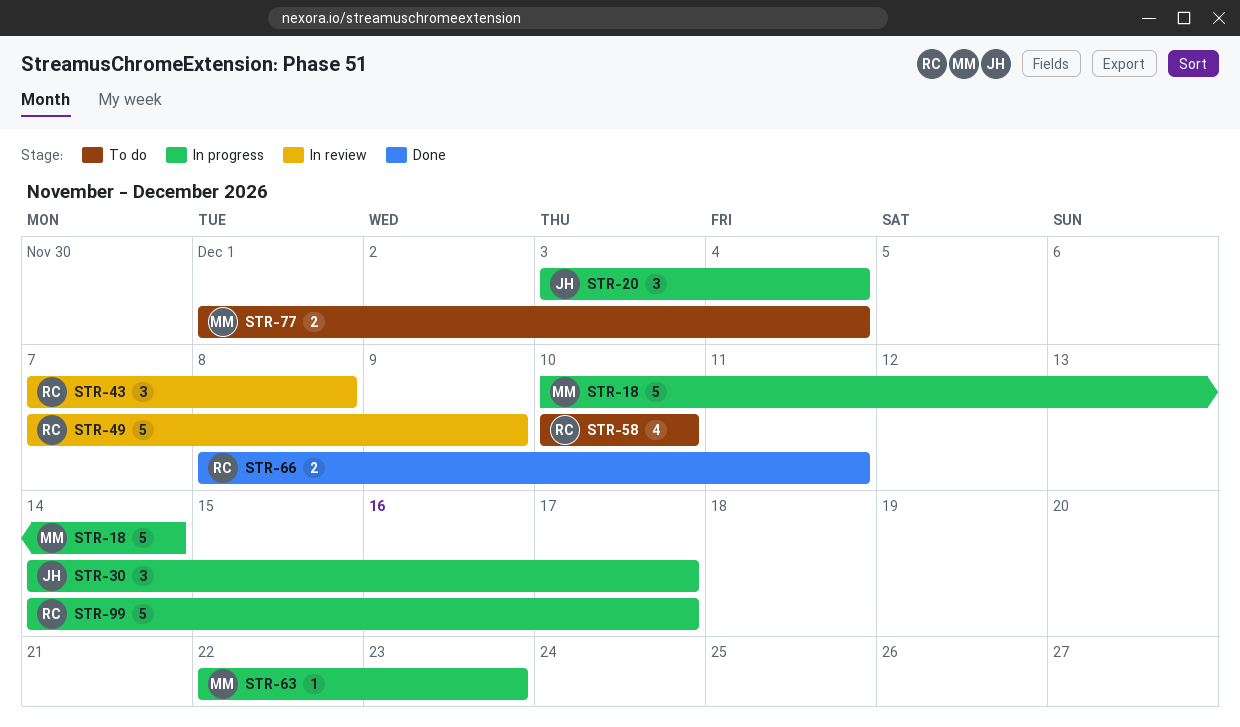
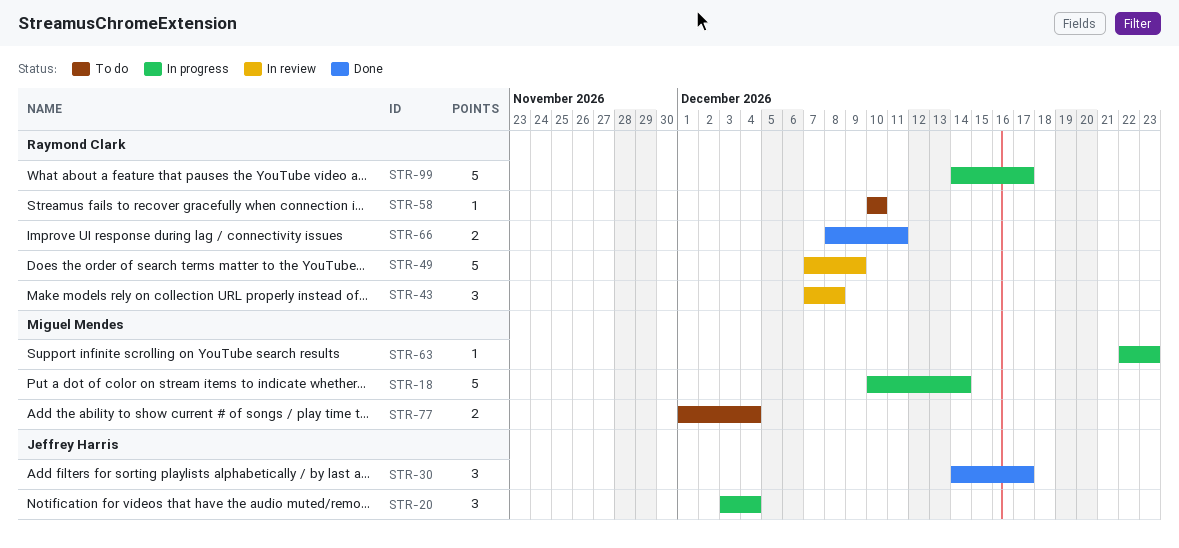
STR-30, status: In progress -> Done
STR-58, estimate: 4 -> 1

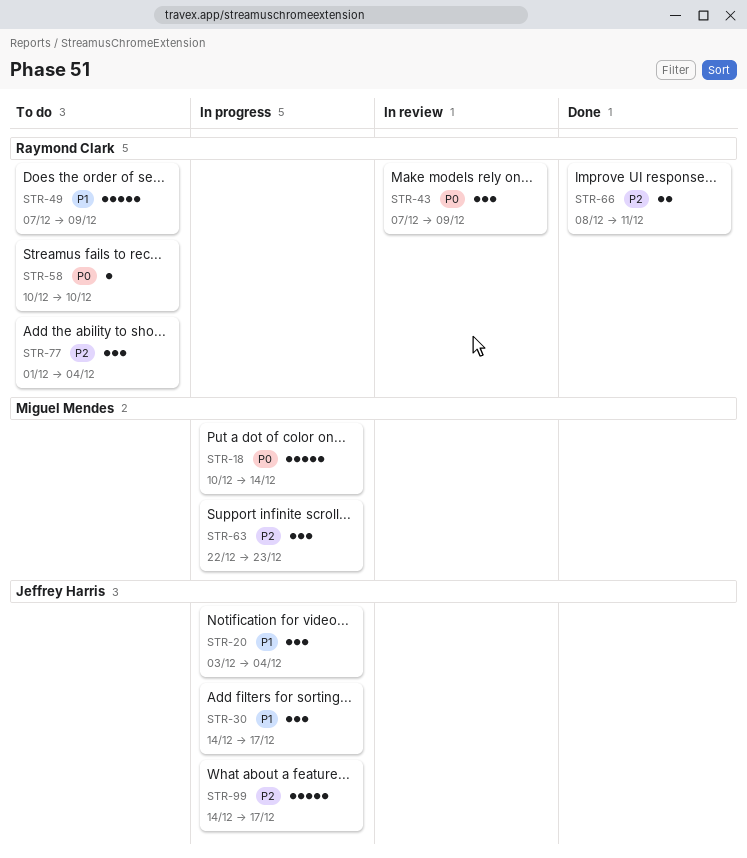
STR-30, status: Done -> In progress
STR-43, due: Dec 8 -> Dec 9
STR-49, status: In review -> To do
STR-63, estimate: 1 -> 3
STR-77, owner: Miguel Mendes -> Raymond Clark
STR-77, estimate: 2 -> 3
STR-99, owner: Raymond Clark -> Jeffrey Harris

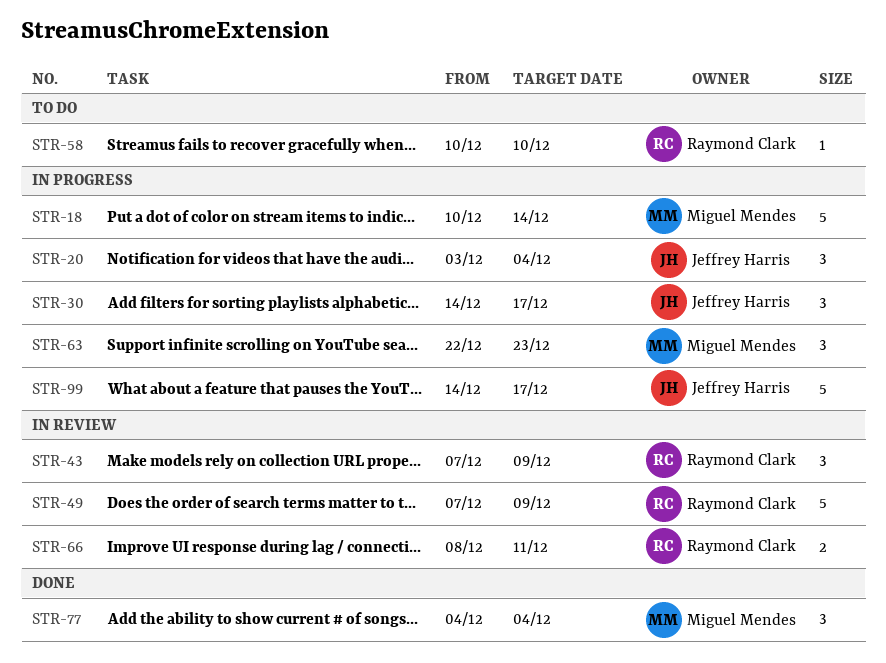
STR-49, status: To do -> In review
STR-66, status: Done -> In review
STR-77, status: To do -> Done
STR-77, owner: Raymond Clark -> Miguel Mendes
STR-77, start: Dec 1 -> Dec 4

